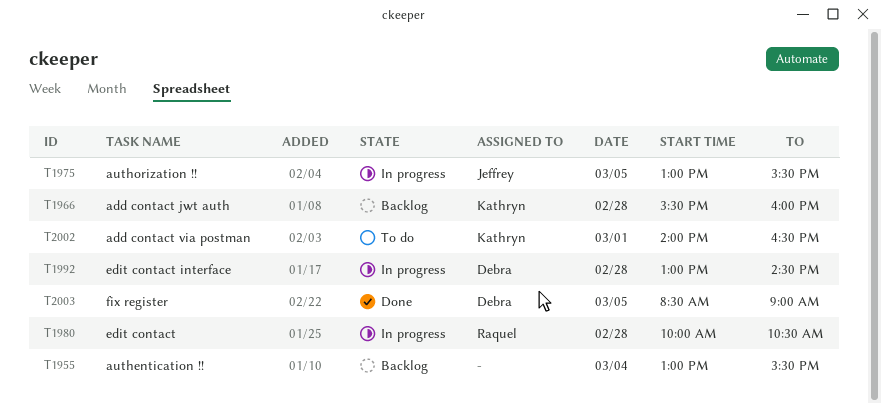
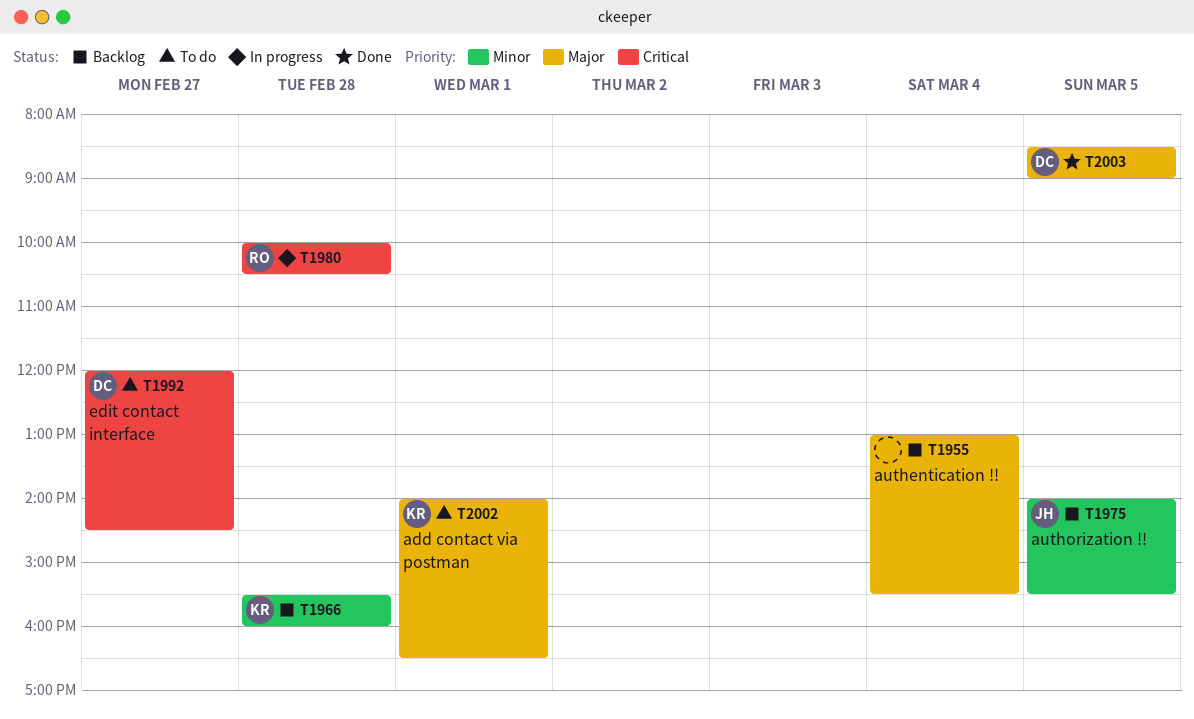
T1975, status: In progress -> Backlog
T1975, begins: 13:00 -> 14:00
T1992, status: In progress -> To do
T1992, day: Feb 28 -> Feb 27
T1992, begins: 13:00 -> 12:00

